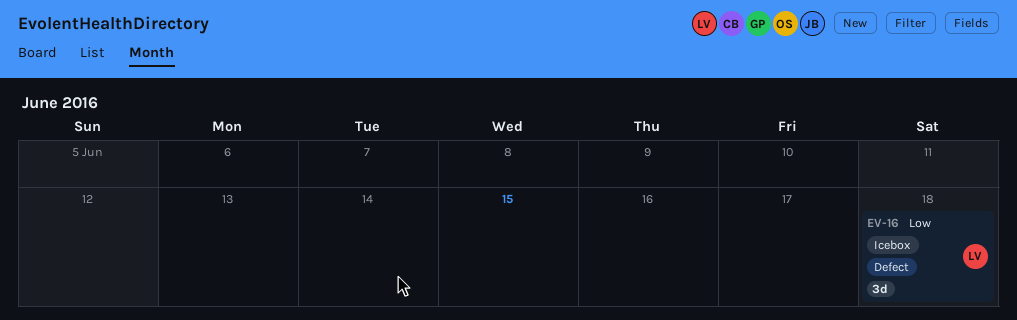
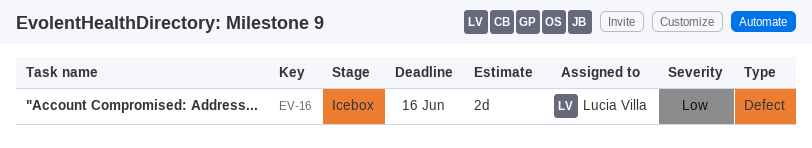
EV-16, estimate: 3d -> 2d
EV-16, due: Jun 18 -> Jun 16

